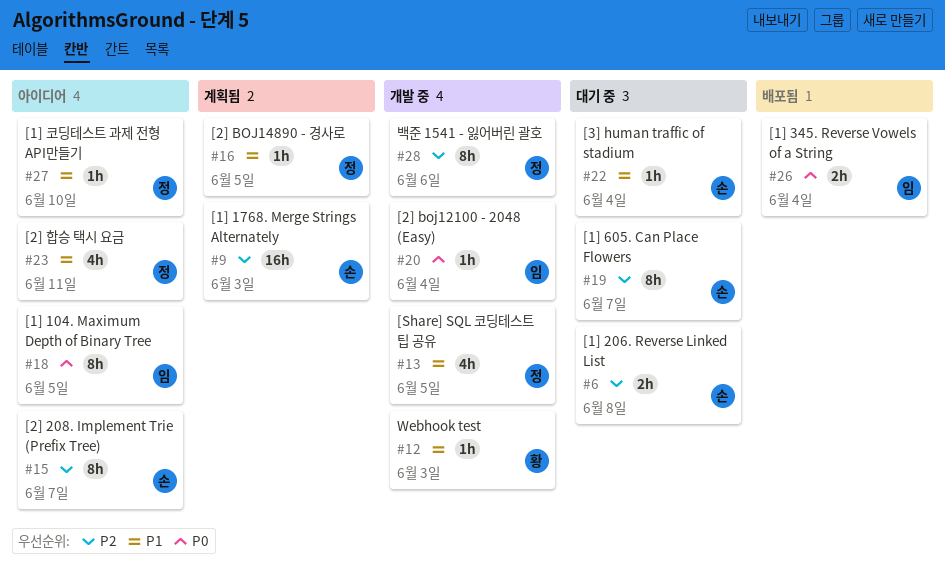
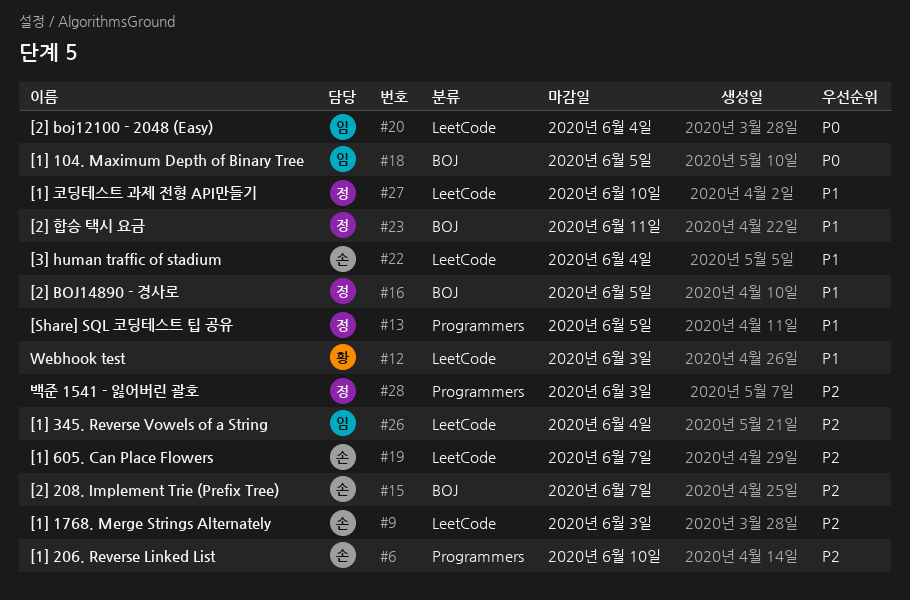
#6, due: Jun 8 -> Jun 10
#26, priority: P0 -> P2
#28, due: Jun 6 -> Jun 3

